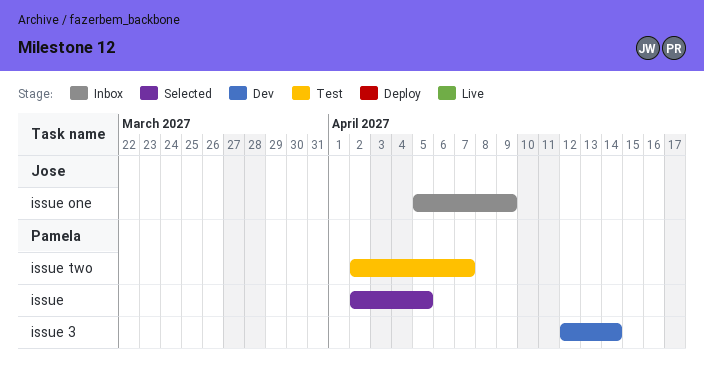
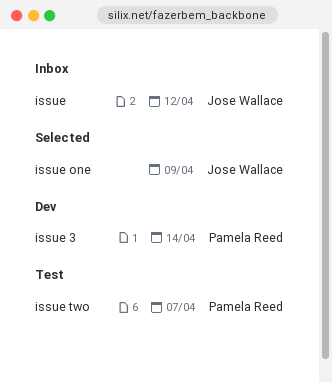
issue, status: Selected -> Inbox
issue, owner: Pamela Reed -> Jose Wallace
issue, due: Apr 5 -> Apr 12
issue one, status: Inbox -> Selected

